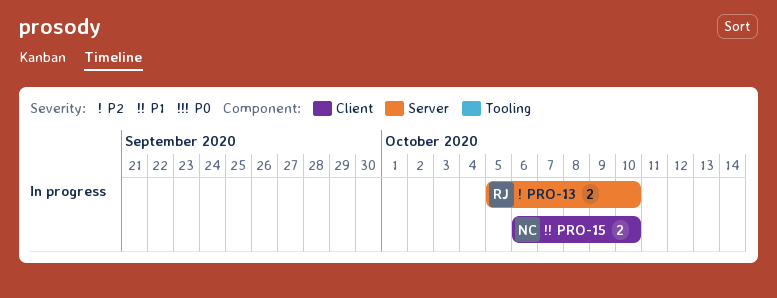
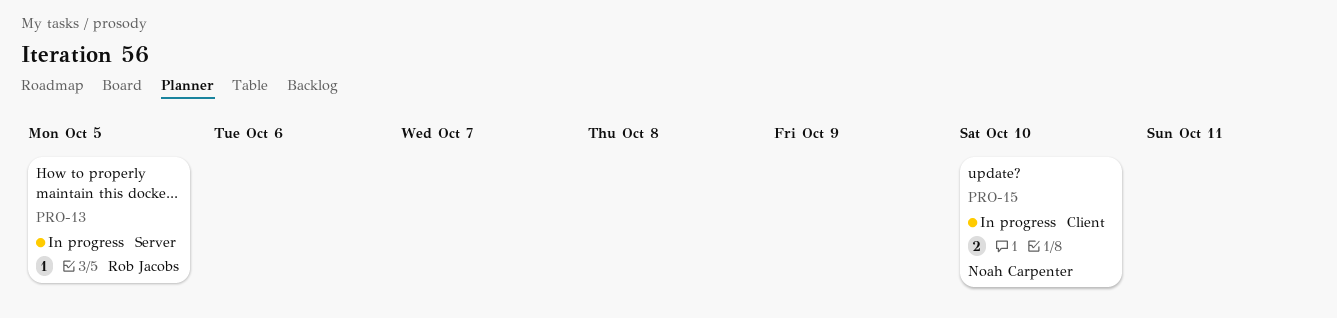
PRO-13, estimate: 2 -> 1
PRO-13, due: Oct 10 -> Oct 5

